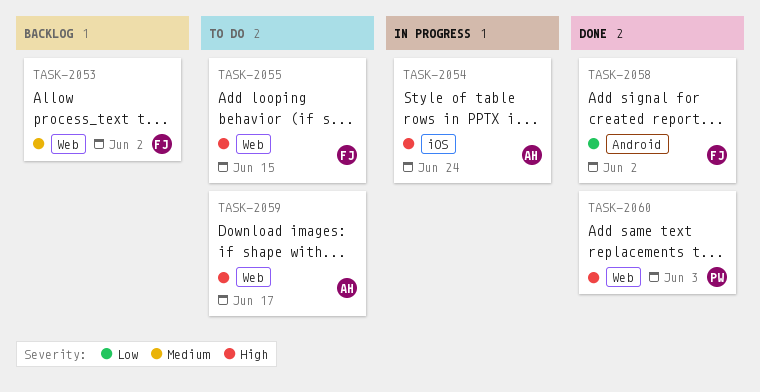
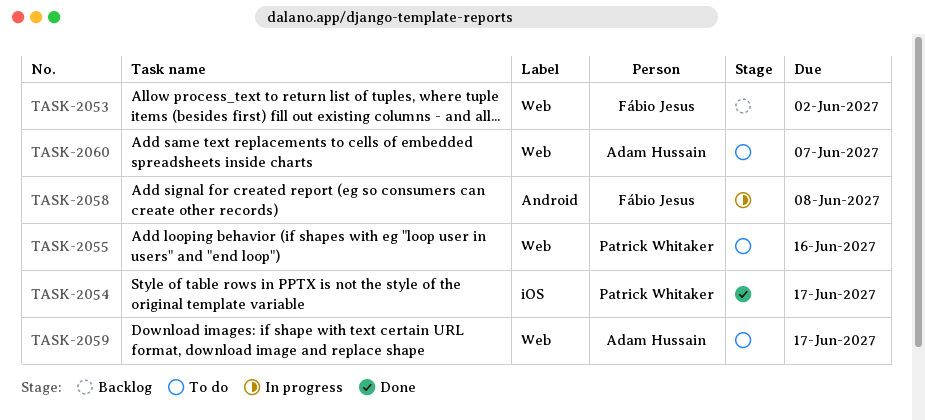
TASK-2054, status: In progress -> Done
TASK-2054, owner: Adam Hussain -> Patrick Whitaker
TASK-2054, due: Jun 24 -> Jun 17
TASK-2055, owner: Fábio Jesus -> Patrick Whitaker
TASK-2055, due: Jun 15 -> Jun 16
TASK-2058, status: Done -> In progress
TASK-2058, due: Jun 2 -> Jun 8
TASK-2060, status: Done -> To do
TASK-2060, owner: Patrick Whitaker -> Adam Hussain
TASK-2060, due: Jun 3 -> Jun 7

